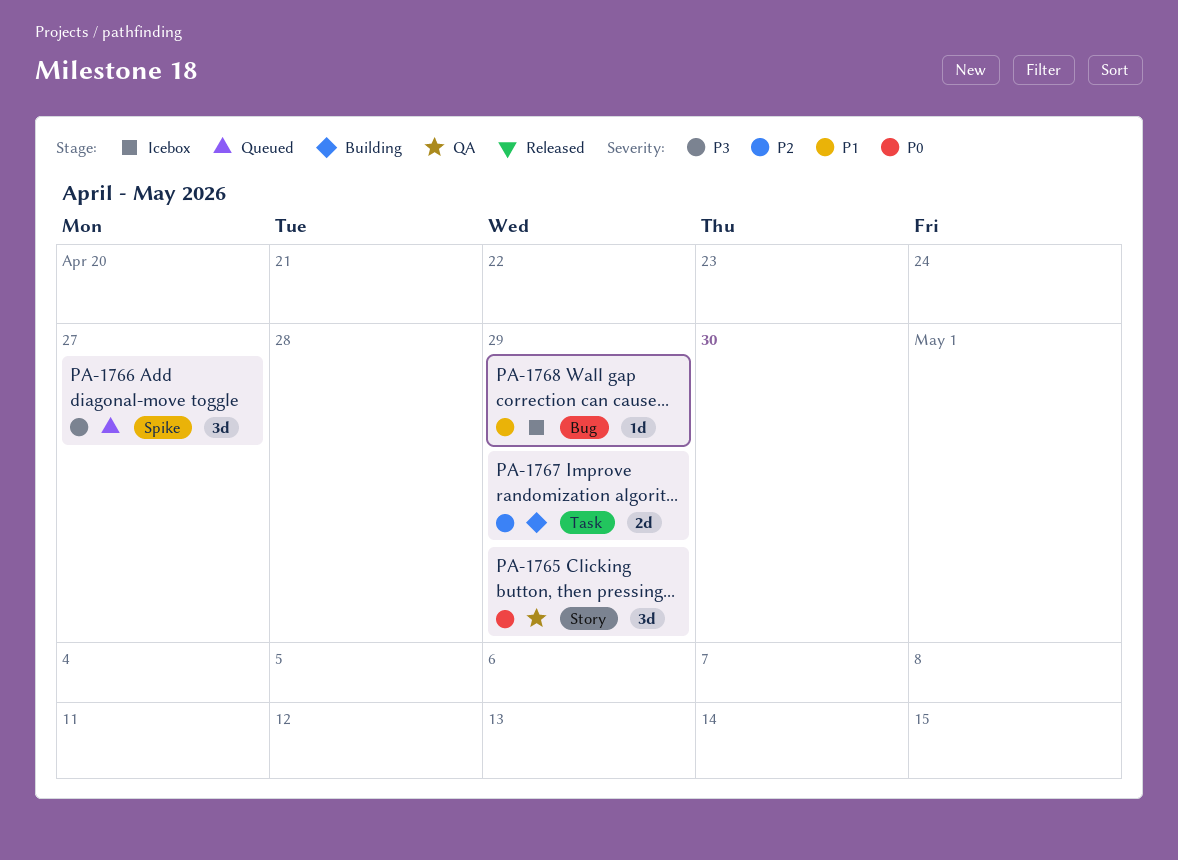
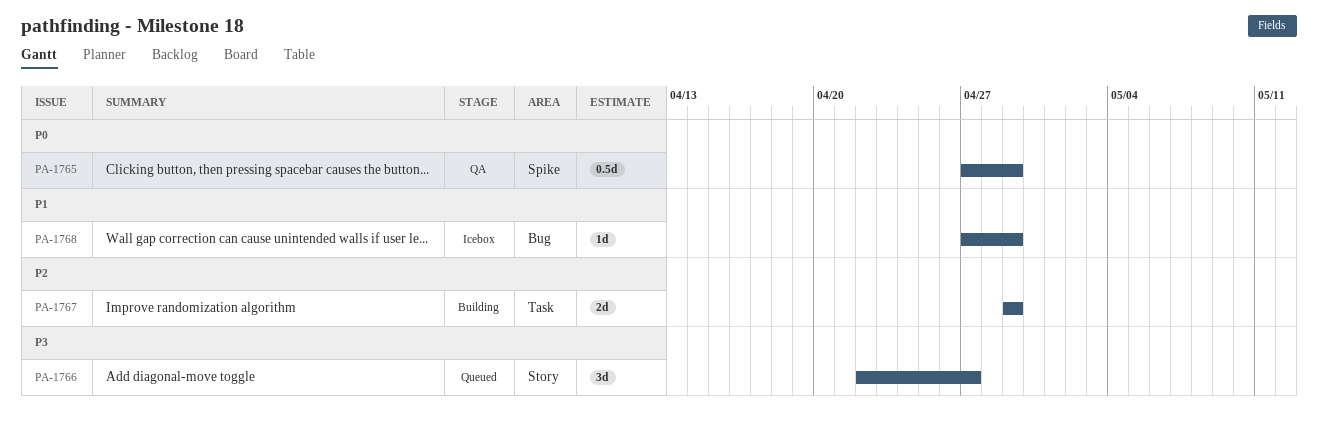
PA-1765, label: Story -> Spike
PA-1765, estimate: 3d -> 0.5d
PA-1766, label: Spike -> Story

